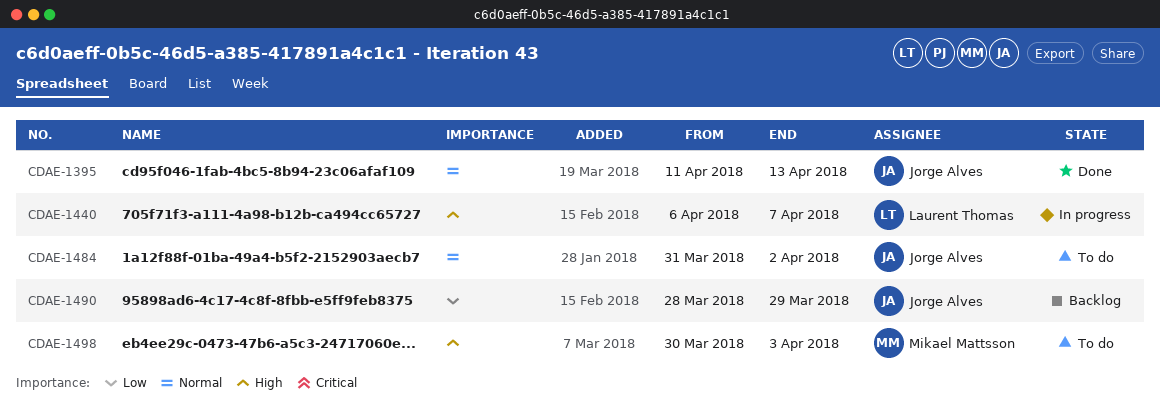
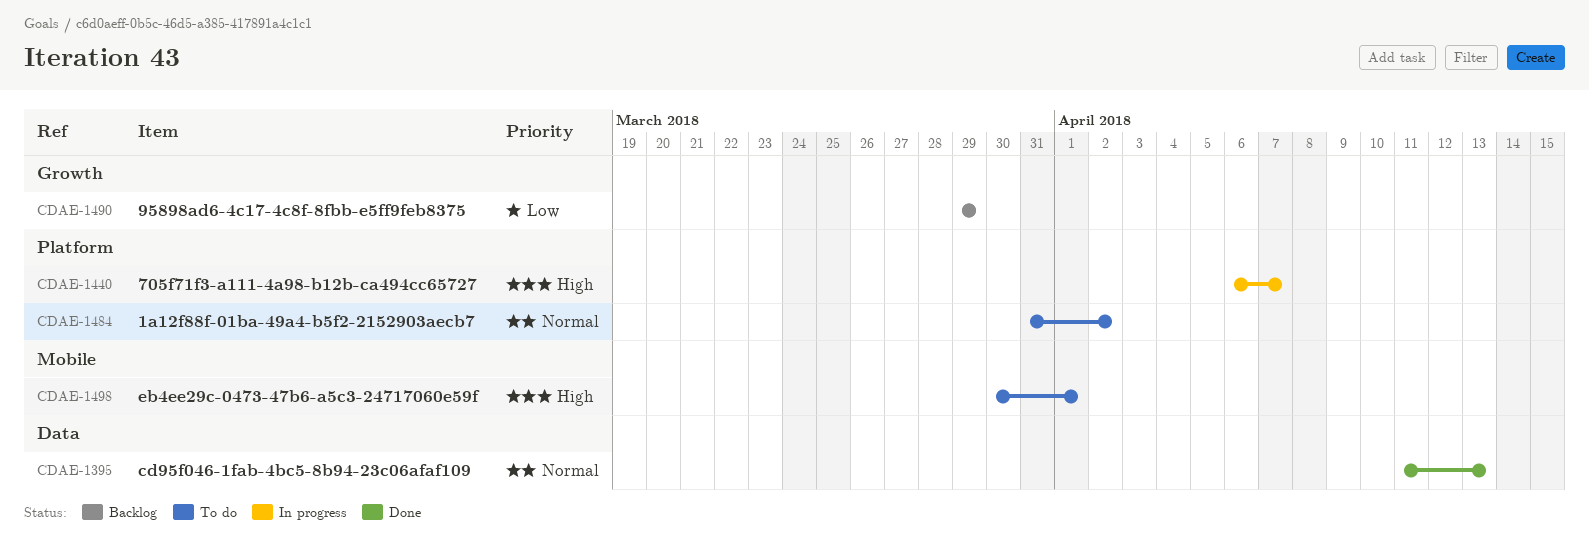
CDAE-1490, start: Mar 28 -> Mar 29
CDAE-1498, due: Apr 3 -> Apr 1

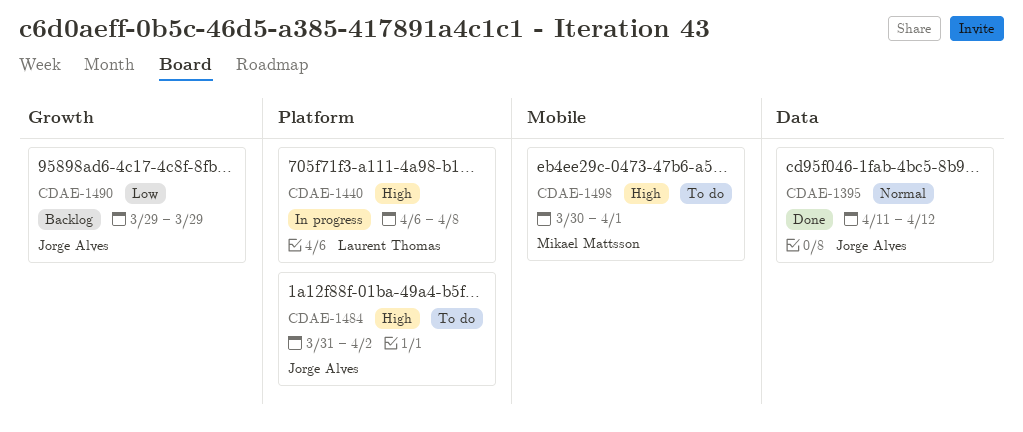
CDAE-1395, due: Apr 13 -> Apr 12
CDAE-1440, due: Apr 7 -> Apr 8
CDAE-1484, priority: Normal -> High

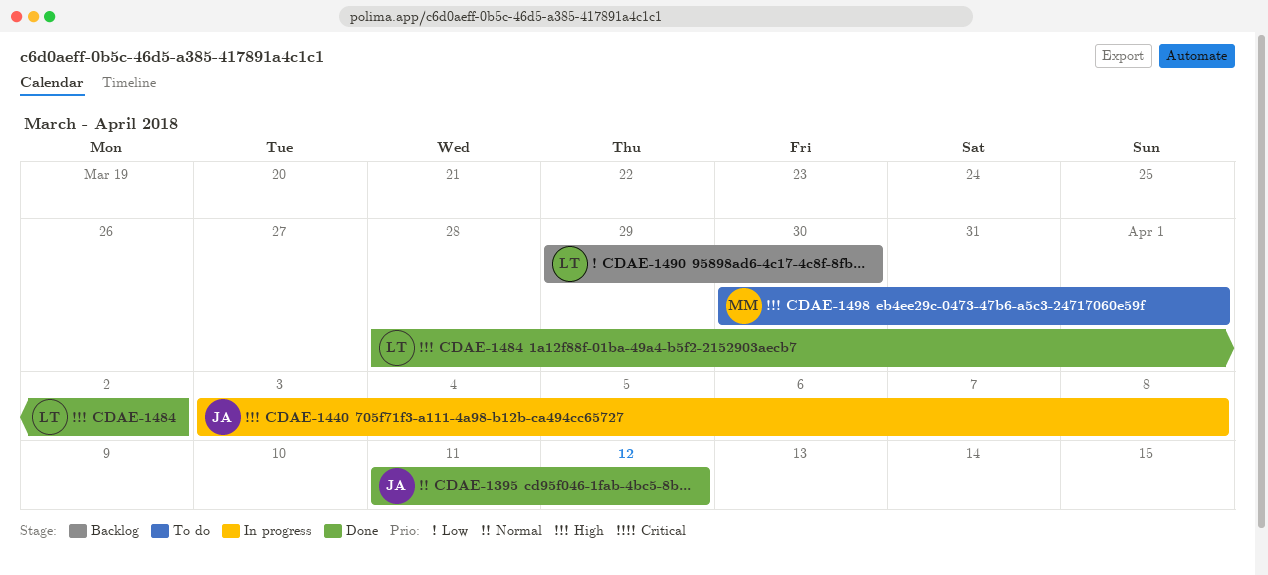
CDAE-1440, owner: Laurent Thomas -> Jorge Alves
CDAE-1440, start: Apr 6 -> Apr 3
CDAE-1484, status: To do -> Done
CDAE-1484, owner: Jorge Alves -> Laurent Thomas
CDAE-1484, start: Mar 31 -> Mar 28
CDAE-1490, owner: Jorge Alves -> Laurent Thomas
CDAE-1490, due: Mar 29 -> Mar 30

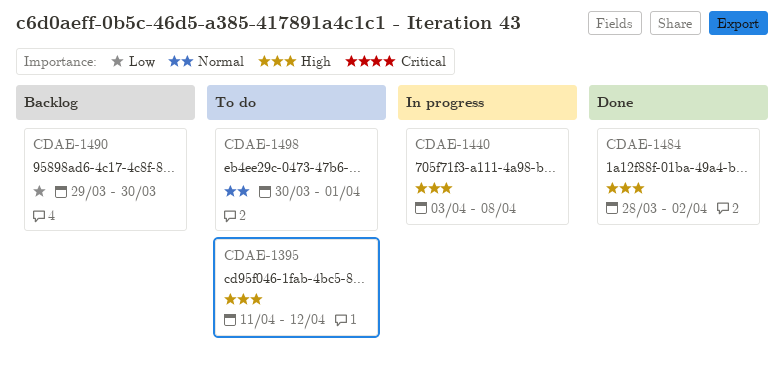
CDAE-1395, status: Done -> To do
CDAE-1395, priority: Normal -> High
CDAE-1498, priority: High -> Normal

